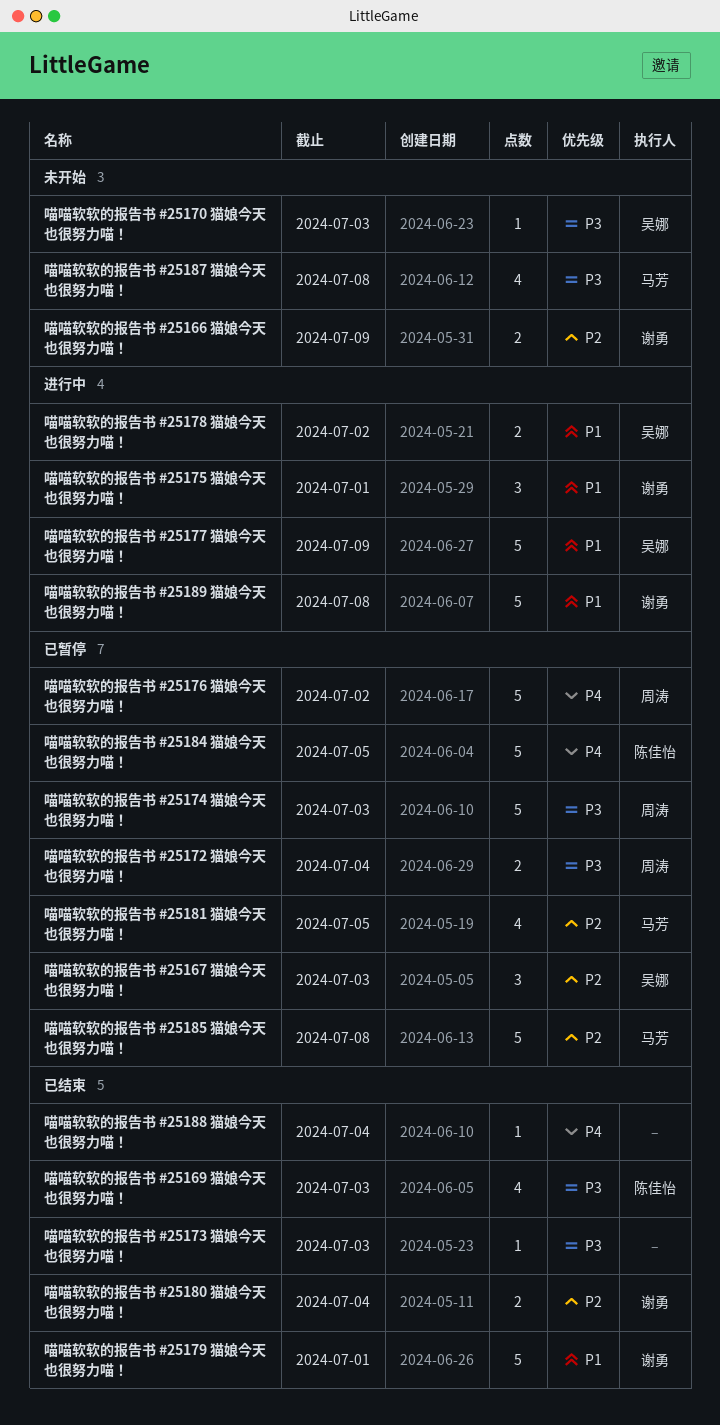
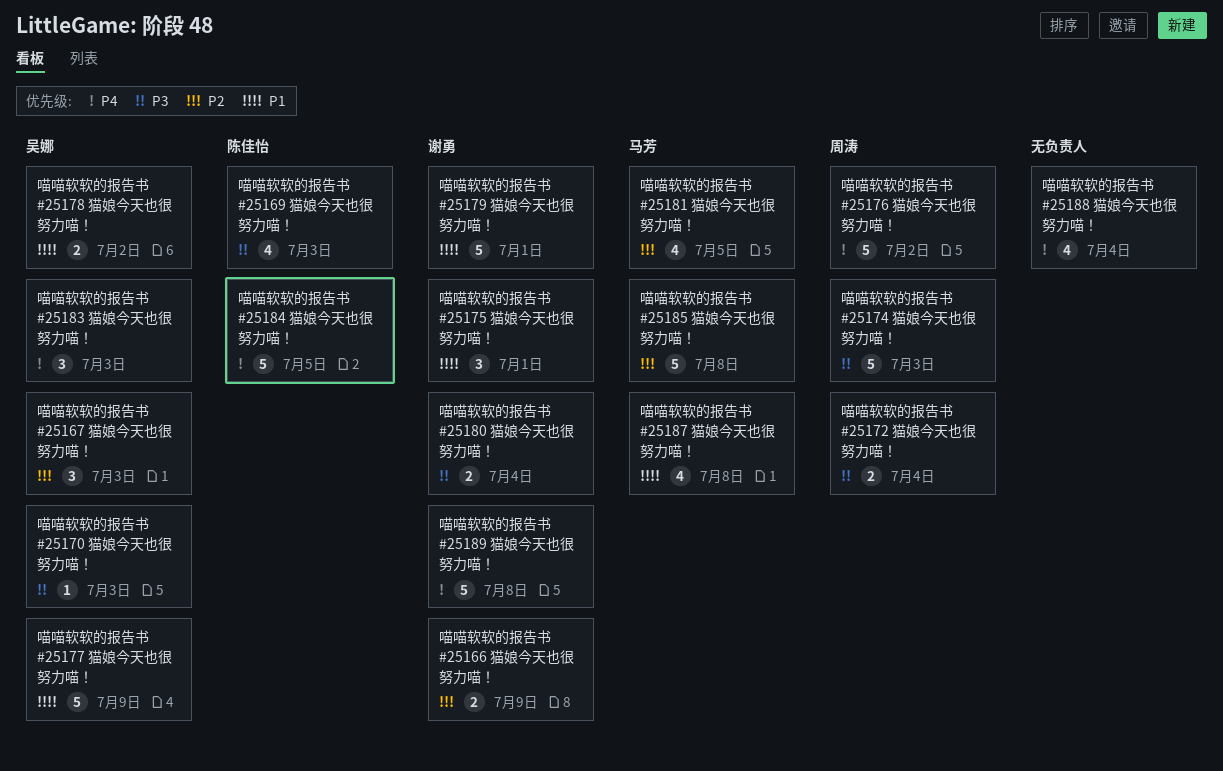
喵喵软软的报告书 #25173 猫娘今天也很努力喵！: present -> none
喵喵软软的报告书 #25180 猫娘今天也很努力喵！, priority: P2 -> P3
喵喵软软的报告书 #25183 猫娘今天也很努力喵！: none -> present
喵喵软软的报告书 #25187 猫娘今天也很努力喵！, priority: P3 -> P1
喵喵软软的报告书 #25188 猫娘今天也很努力喵！, estimate: 1 -> 4
喵喵软软的报告书 #25189 猫娘今天也很努力喵！, priority: P1 -> P4

